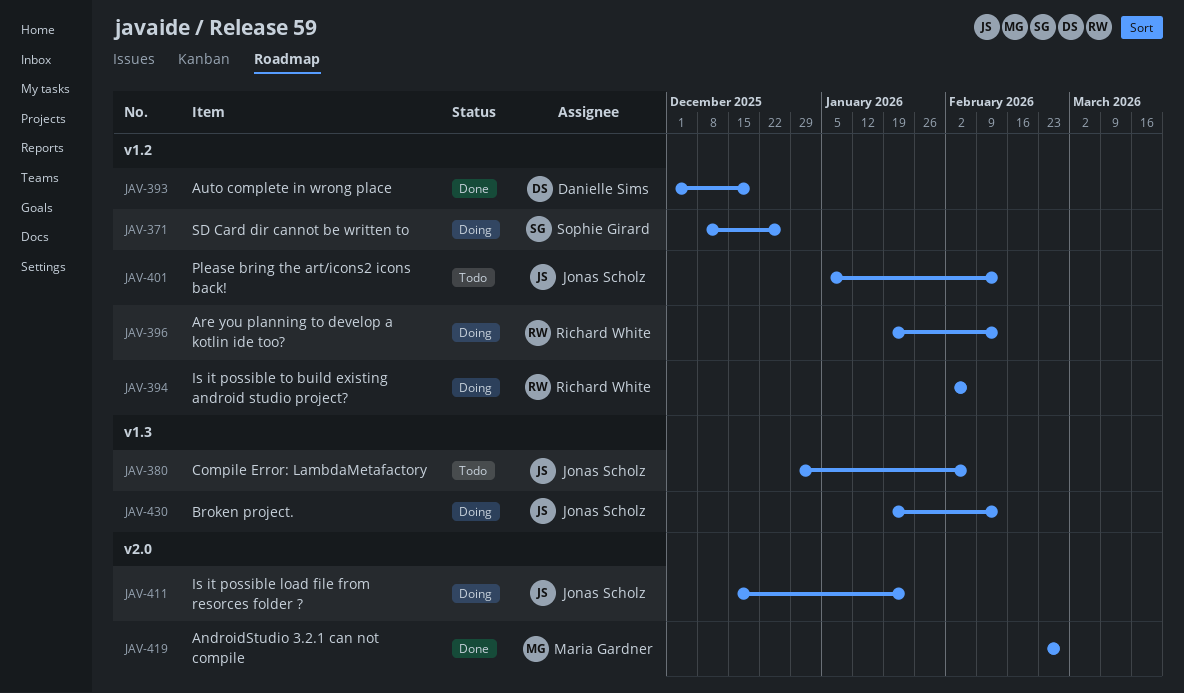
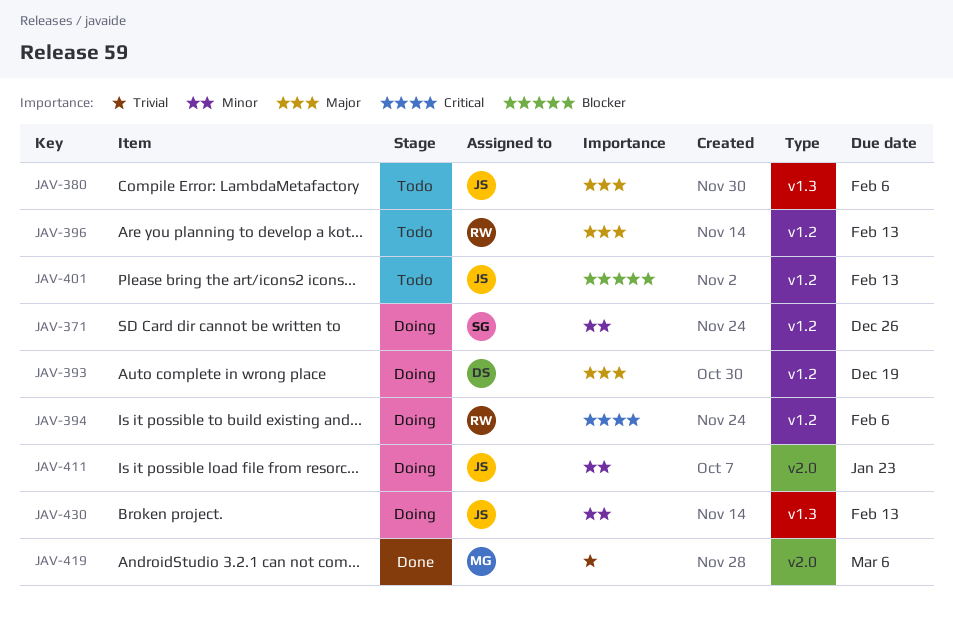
JAV-393, status: Done -> Doing
JAV-396, status: Doing -> Todo
JAV-419, due: Feb 27 -> Mar 6

